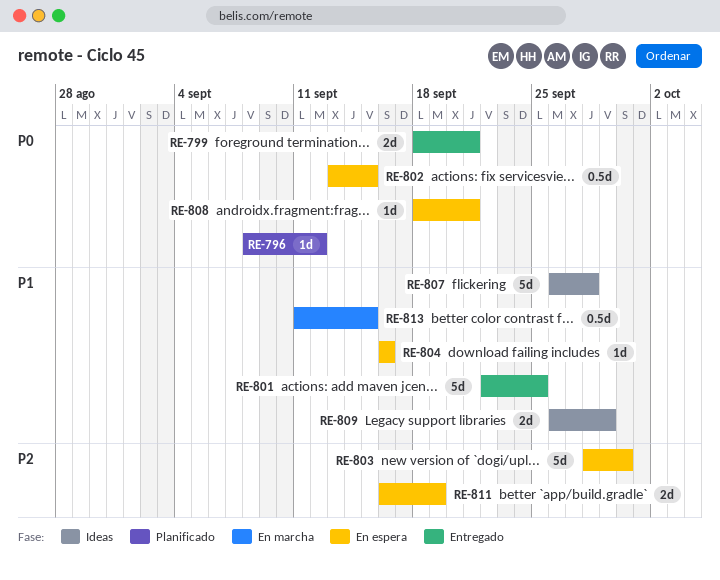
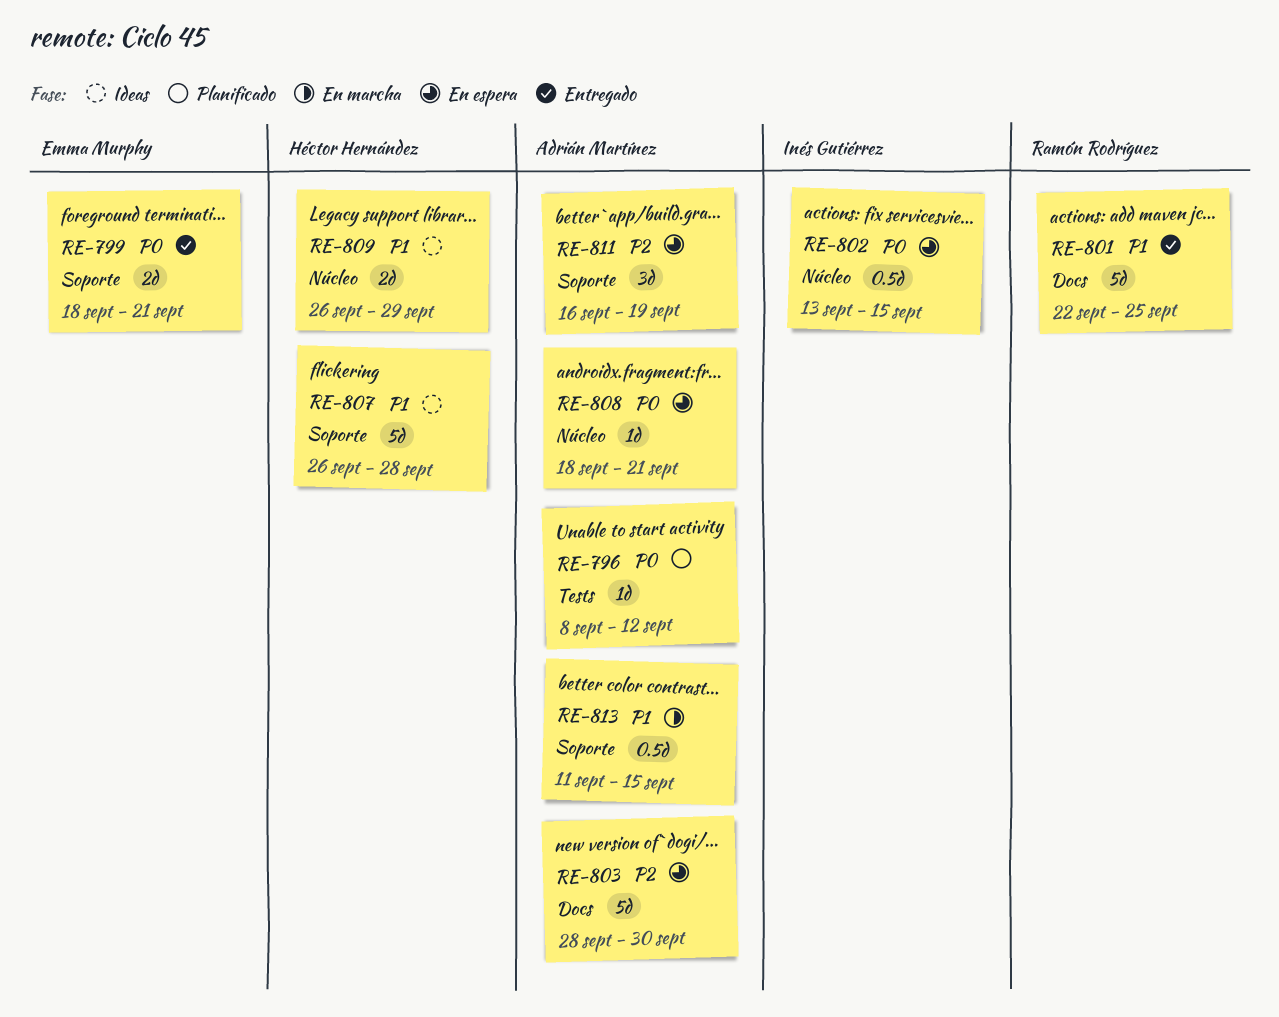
RE-804: present -> none
RE-811, estimate: 2d -> 3d

